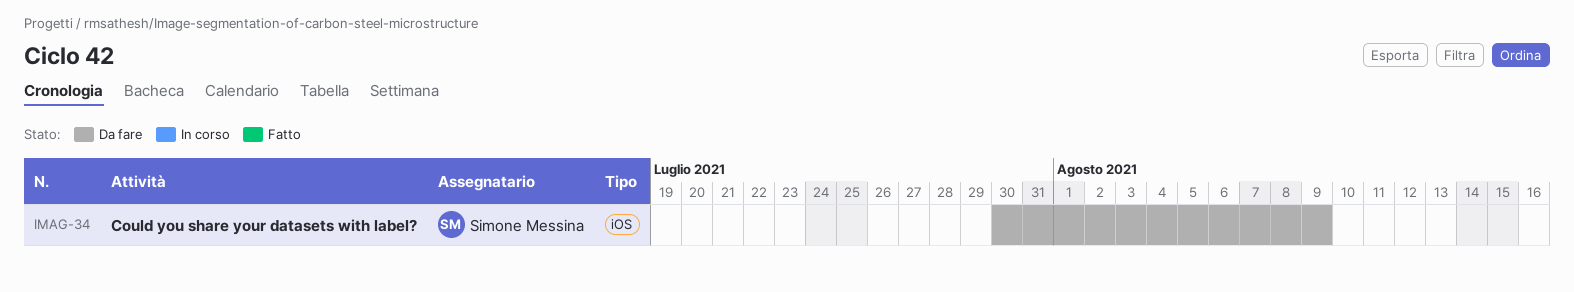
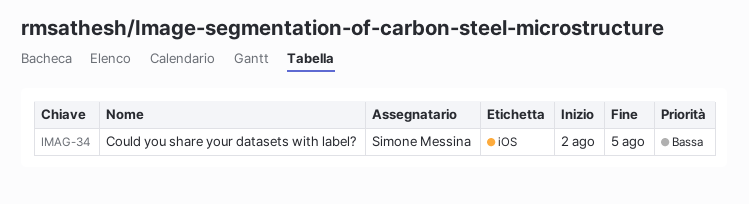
IMAG-34, start: Jul 30 -> Aug 2
IMAG-34, due: Aug 9 -> Aug 5

